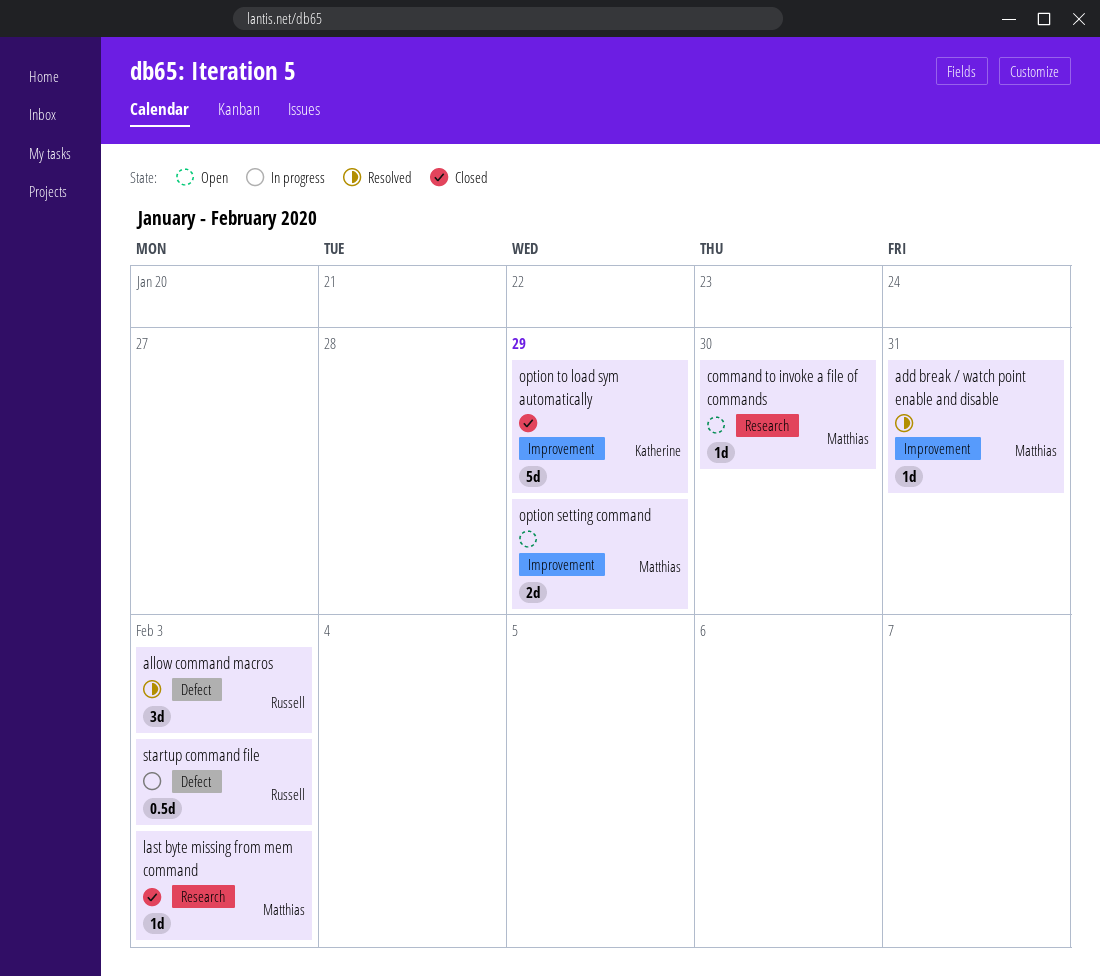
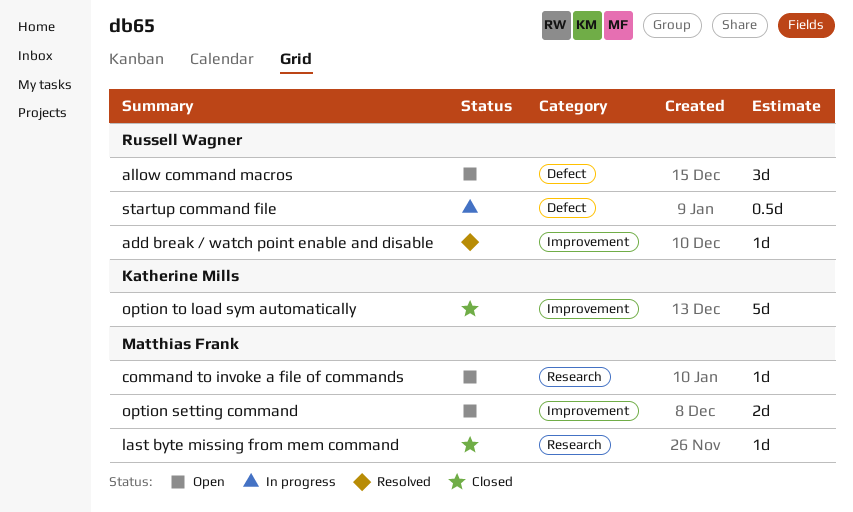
add break / watch point enable and disable, owner: Matthias Frank -> Russell Wagner
allow command macros, status: Resolved -> Open

